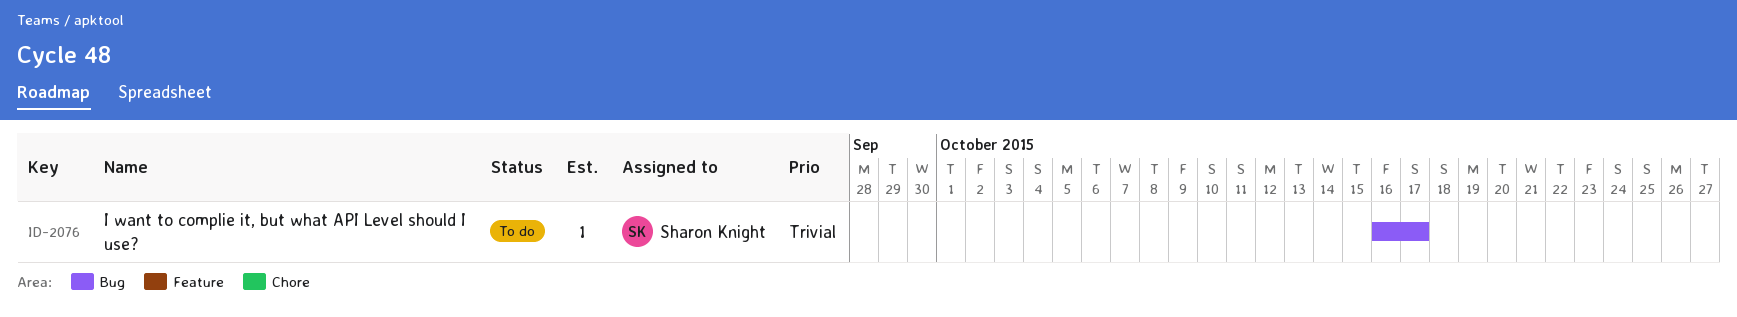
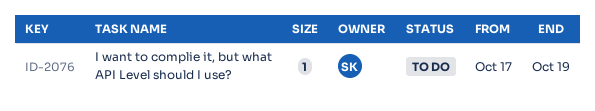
ID-2076, start: Oct 16 -> Oct 17
ID-2076, due: Oct 17 -> Oct 19

